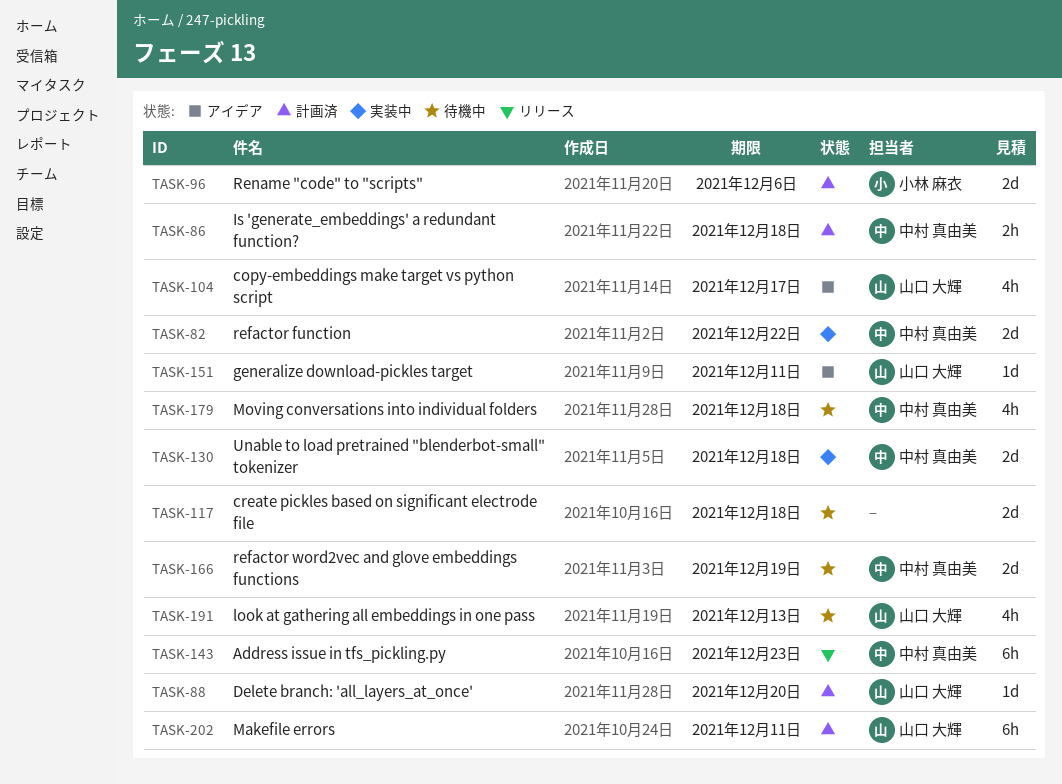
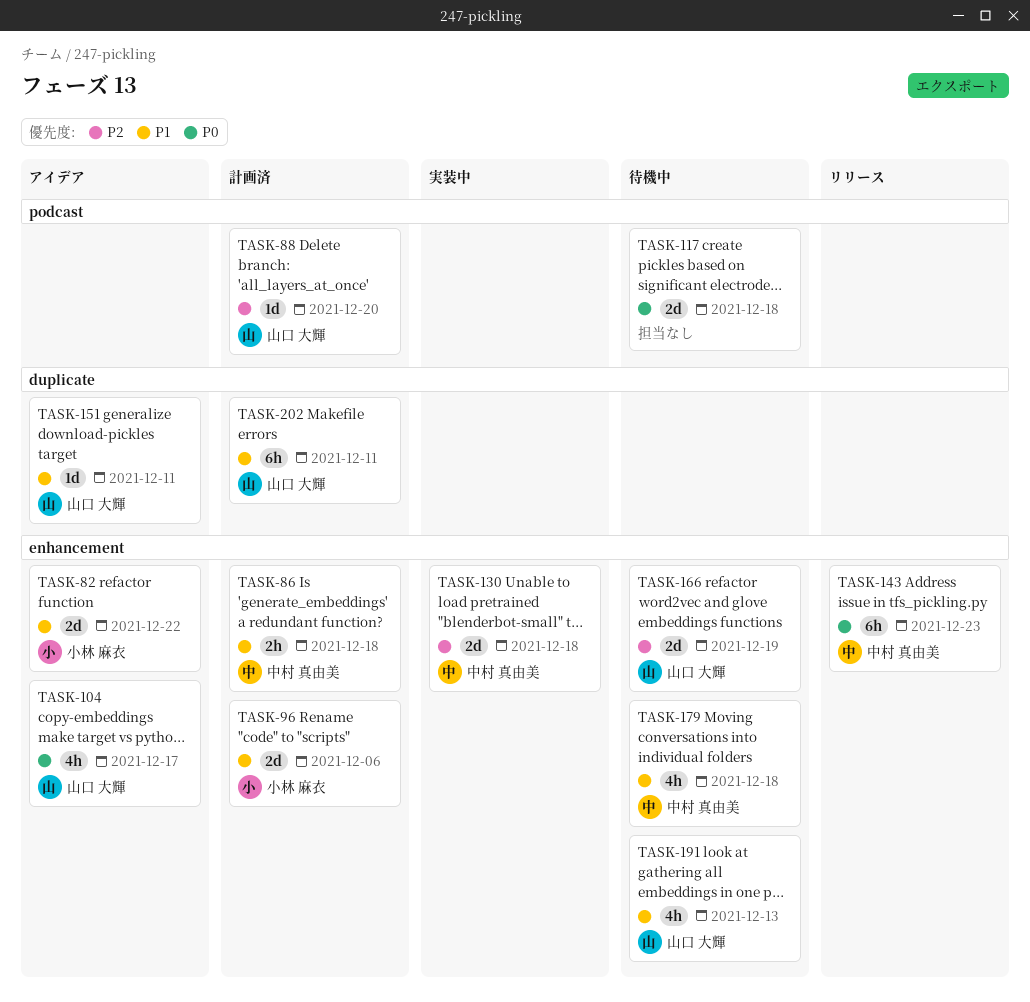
TASK-82, status: 実装中 -> アイデア
TASK-82, owner: 中村 真由美 -> 小林 麻衣
TASK-166, owner: 中村 真由美 -> 山口 大輝

